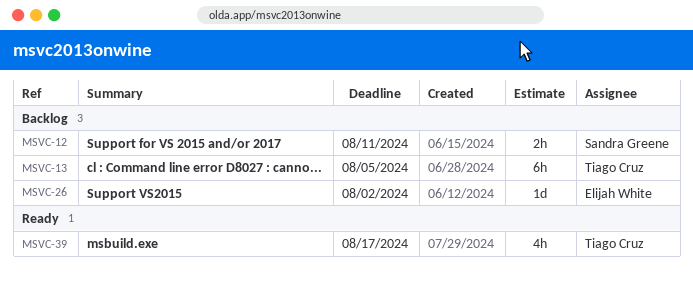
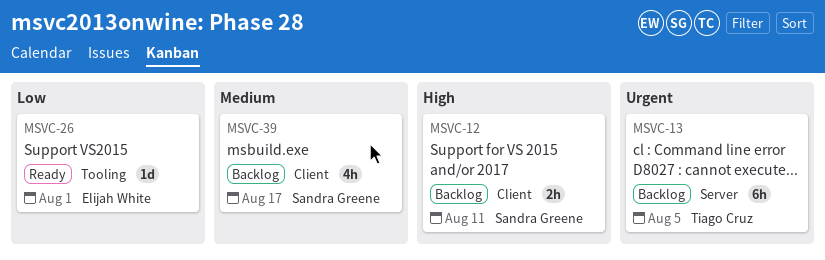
MSVC-26, status: Backlog -> Ready
MSVC-26, due: Aug 2 -> Aug 1
MSVC-39, status: Ready -> Backlog
MSVC-39, owner: Tiago Cruz -> Sandra Greene

